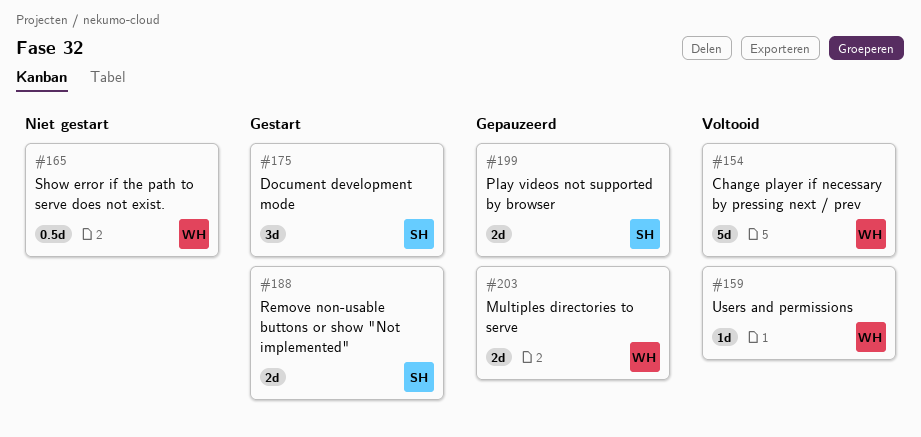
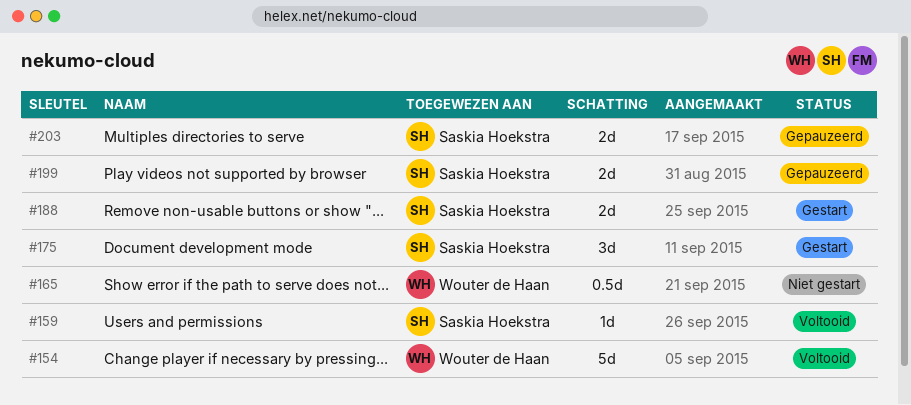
#159, owner: Wouter de Haan -> Saskia Hoekstra
#203, owner: Wouter de Haan -> Saskia Hoekstra

